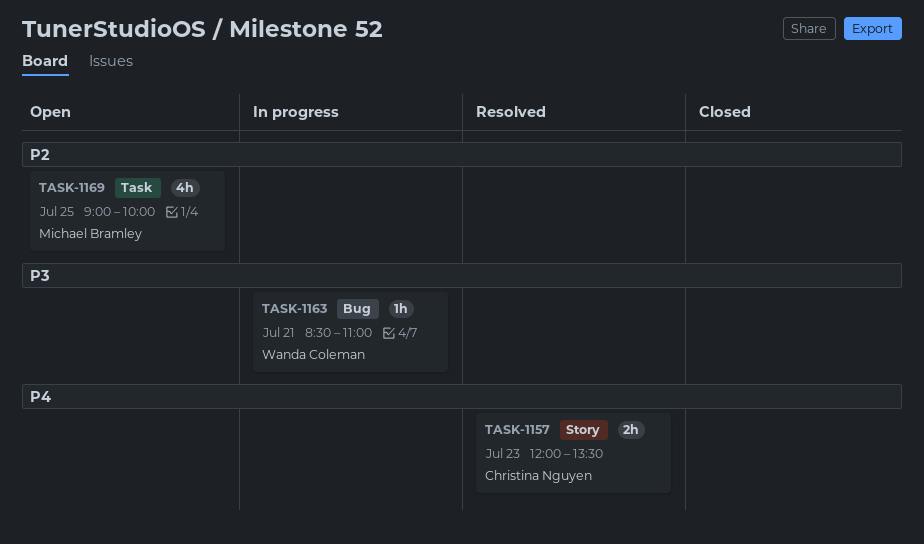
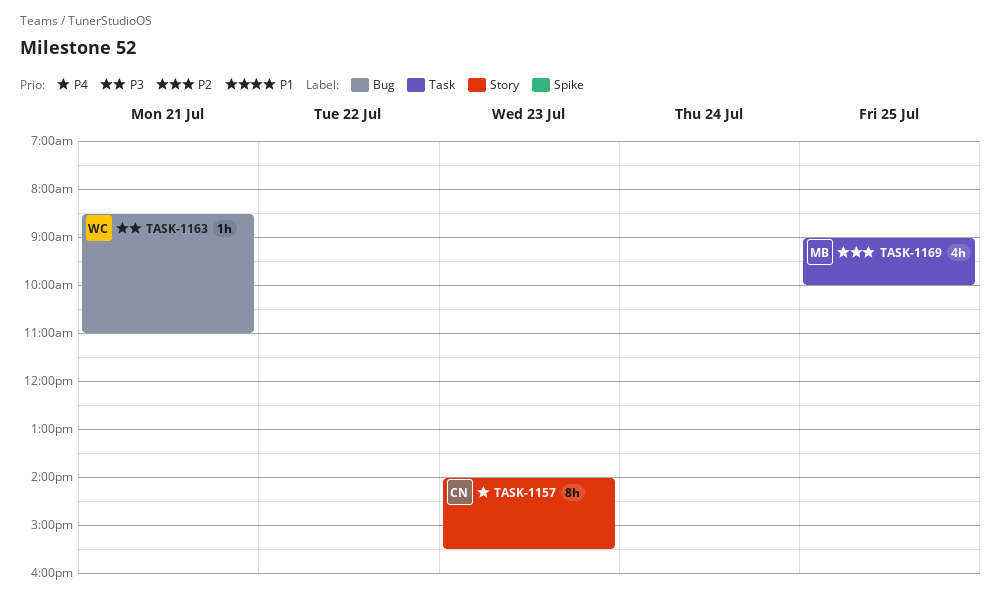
TASK-1157, estimate: 2h -> 8h
TASK-1157, begins: 12:00 -> 14:00
TASK-1157, ends: 13:30 -> 15:30

